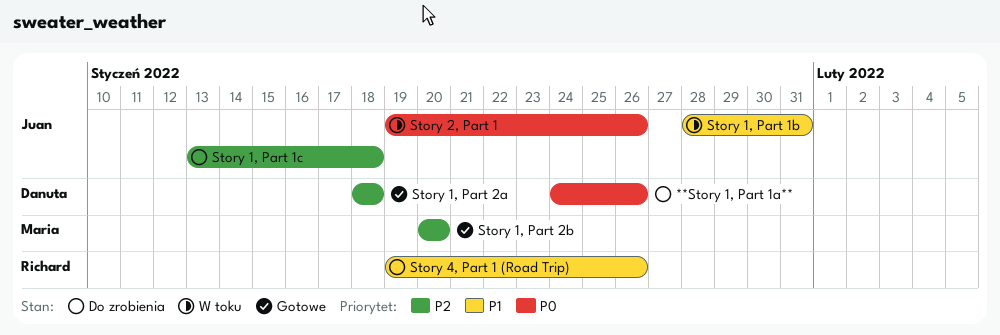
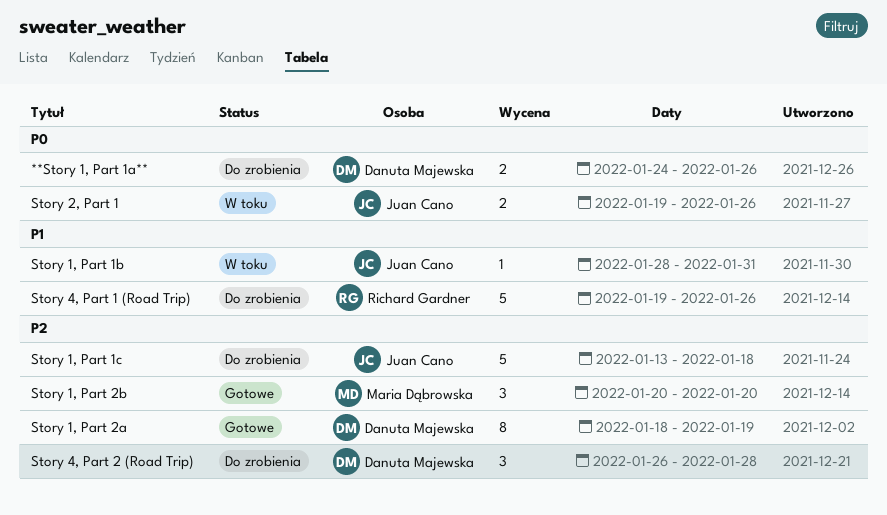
Story 1, Part 2a, due: Jan 18 -> Jan 19
Story 4, Part 2 (Road Trip): none -> present

